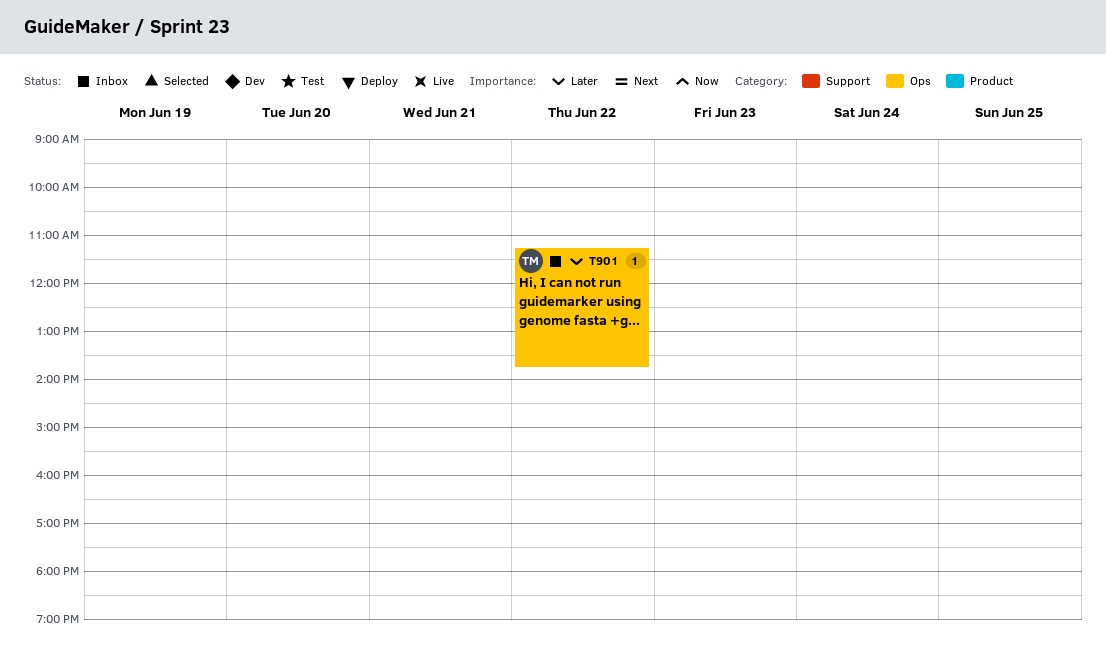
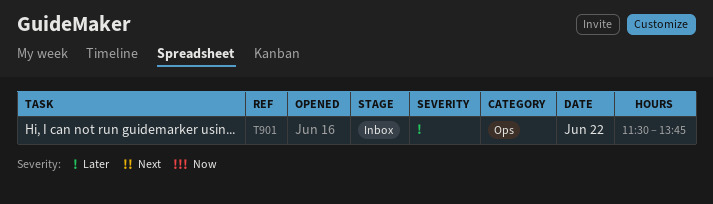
T901, begins: 11:15 -> 11:30

